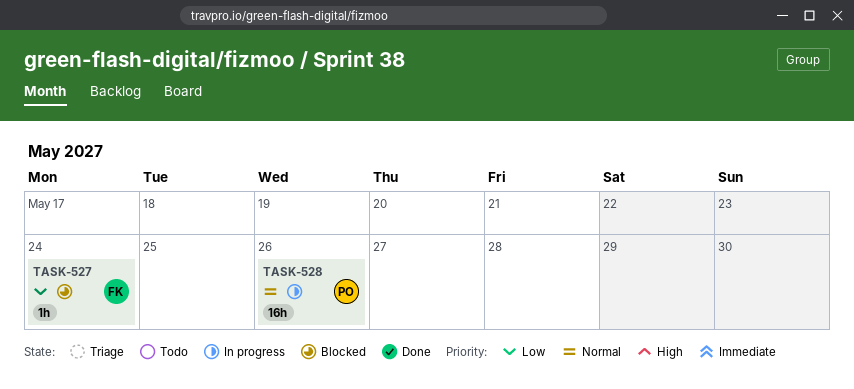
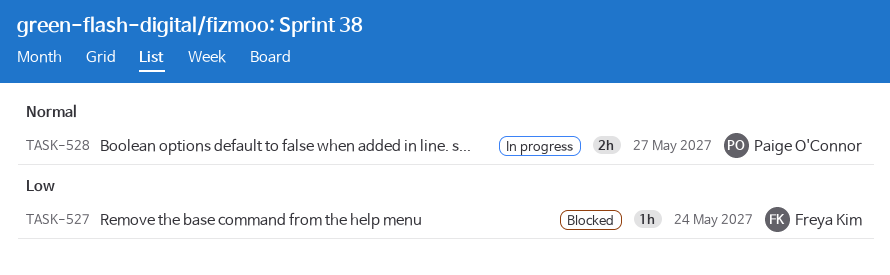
TASK-528, estimate: 16h -> 2h
TASK-528, due: May 26 -> May 27

